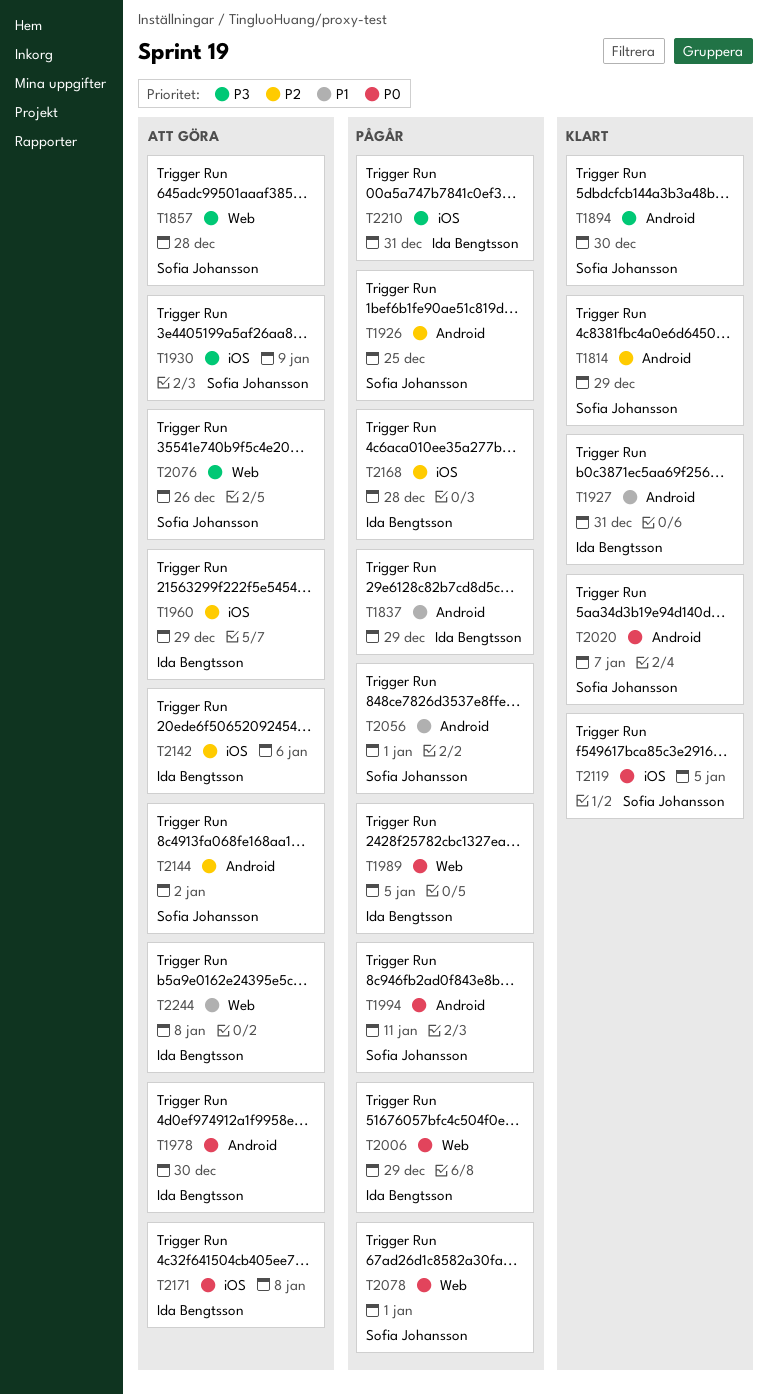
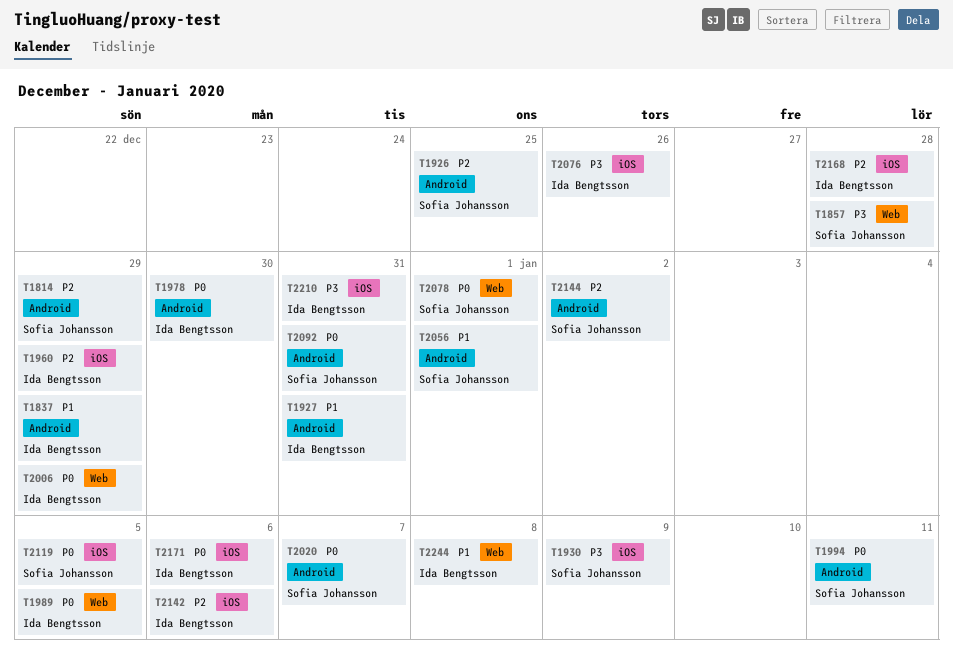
T1894: present -> none
T2076, owner: Sofia Johansson -> Ida Bengtsson
T2076, label: Web -> iOS
T2092: none -> present
T2171, due: Jan 8 -> Jan 6

